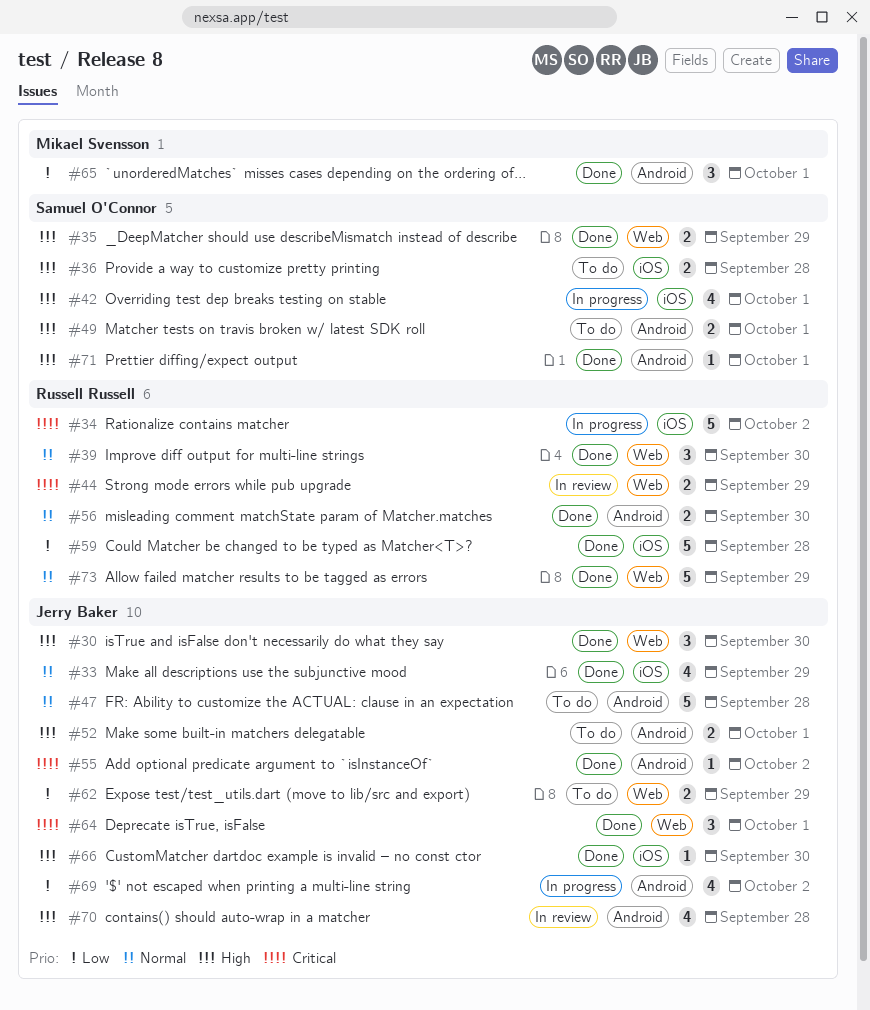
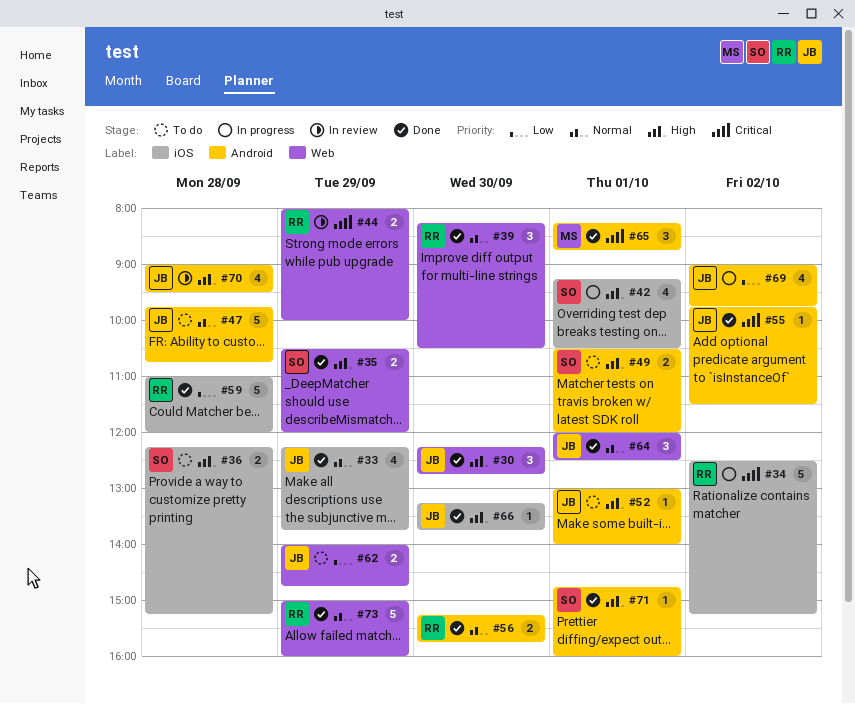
#52, estimate: 2 -> 1
#64, priority: Critical -> Normal
#65, priority: Low -> Critical

